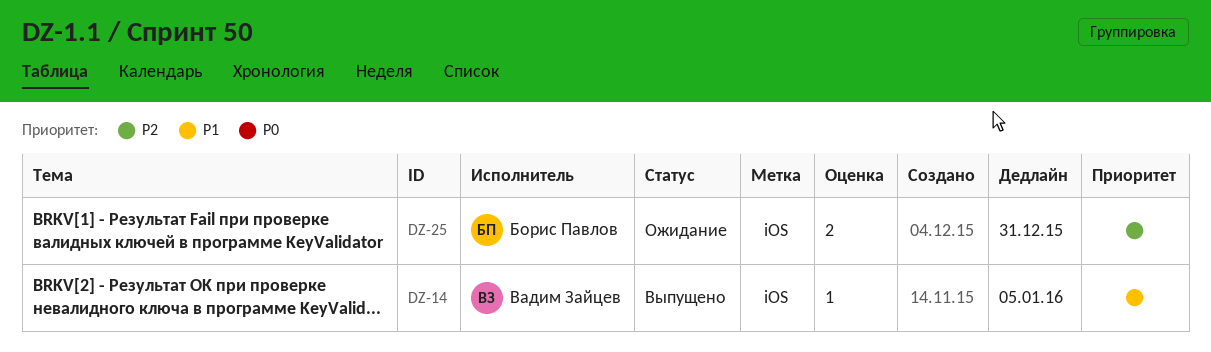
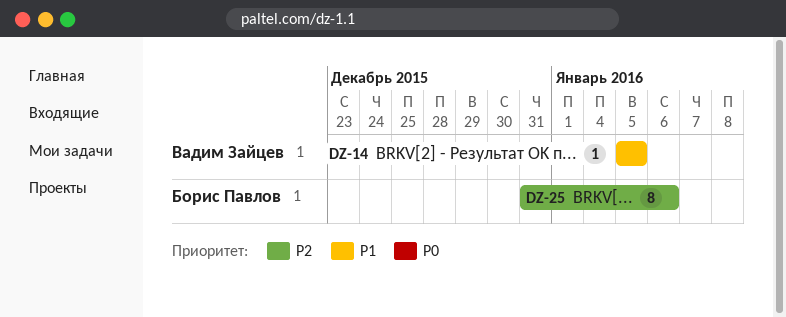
DZ-25, estimate: 2 -> 8
DZ-25, due: Dec 31 -> Jan 6

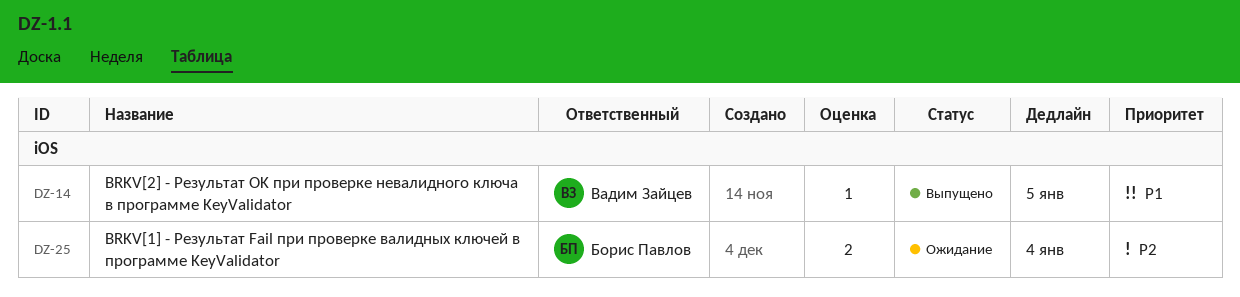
DZ-25, estimate: 8 -> 2
DZ-25, due: Jan 6 -> Jan 4

